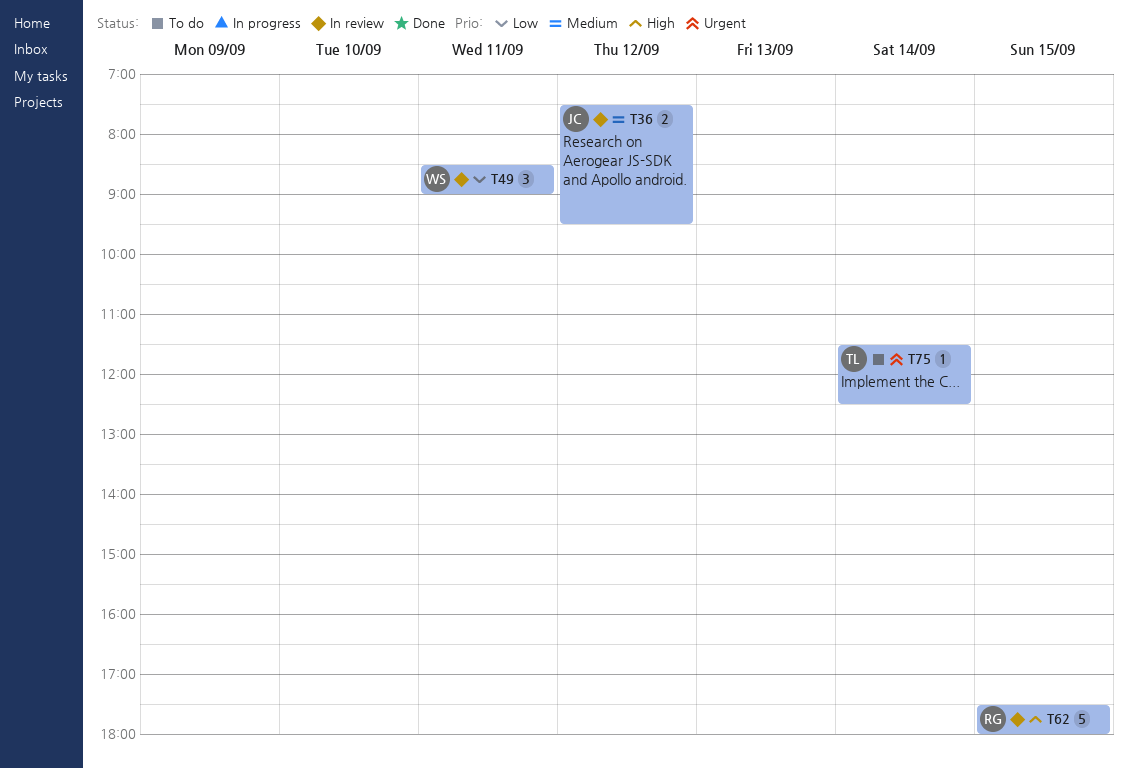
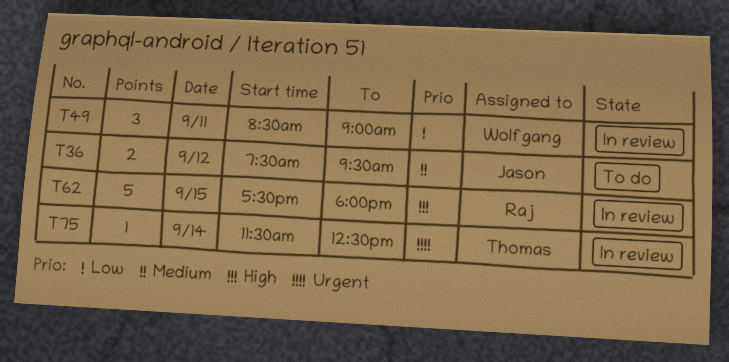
T36, status: In review -> To do
T75, status: To do -> In review

